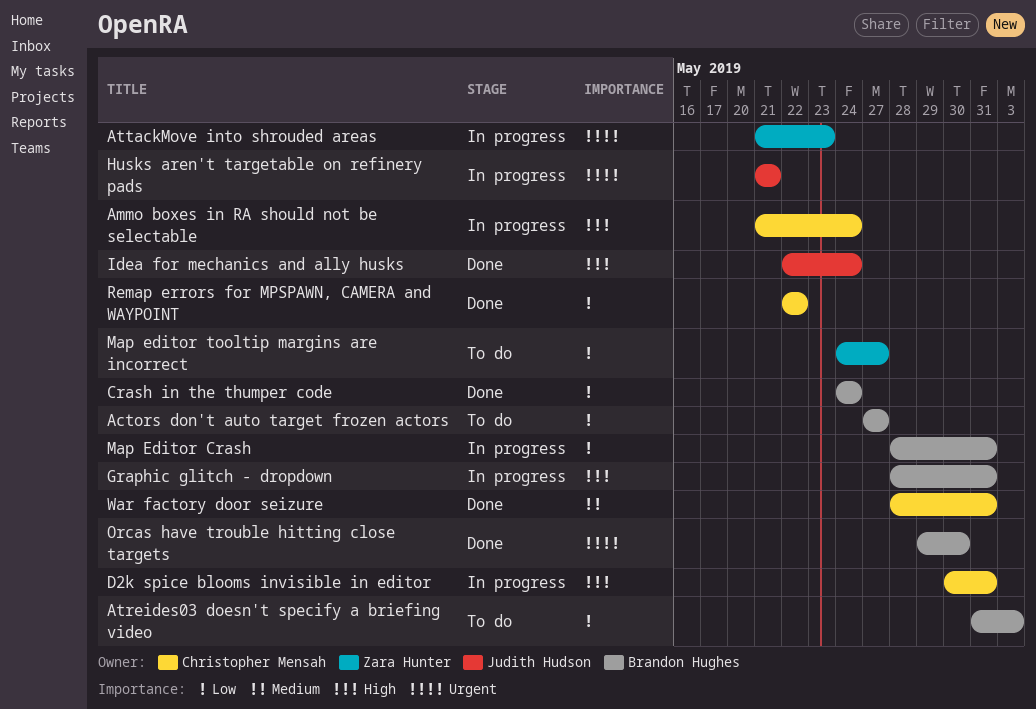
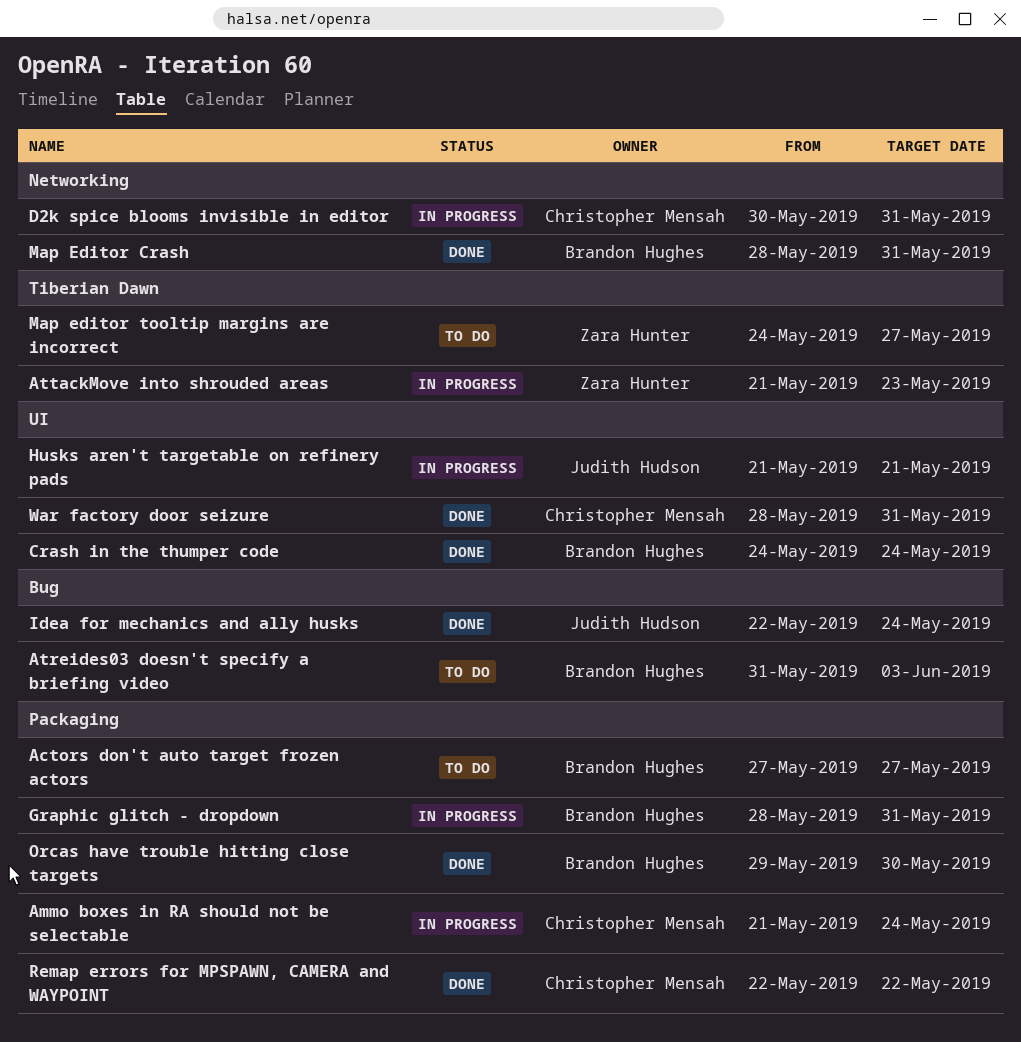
Map Editor Crash, status: In progress -> Done

